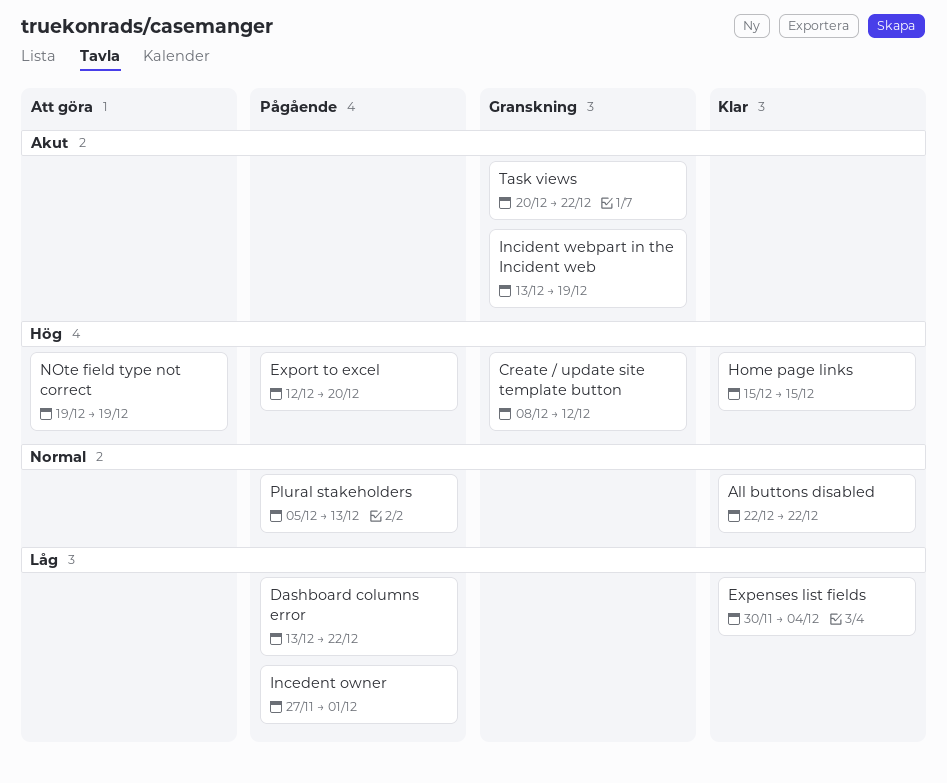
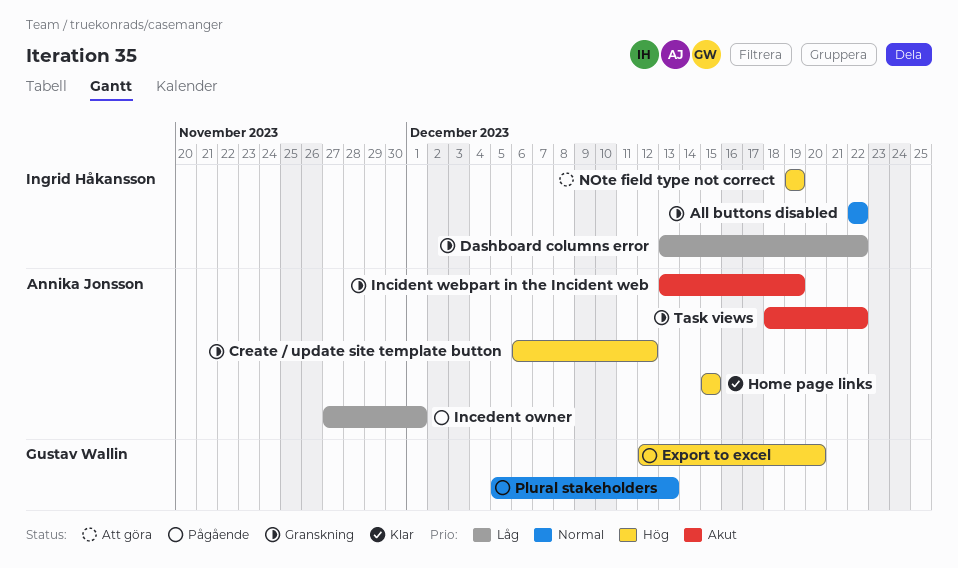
All buttons disabled, status: Klar -> Granskning
Create / update site template button, start: Dec 8 -> Dec 6
Dashboard columns error, status: Pågående -> Granskning
Expenses list fields: present -> none
Task views, start: Dec 20 -> Dec 18

